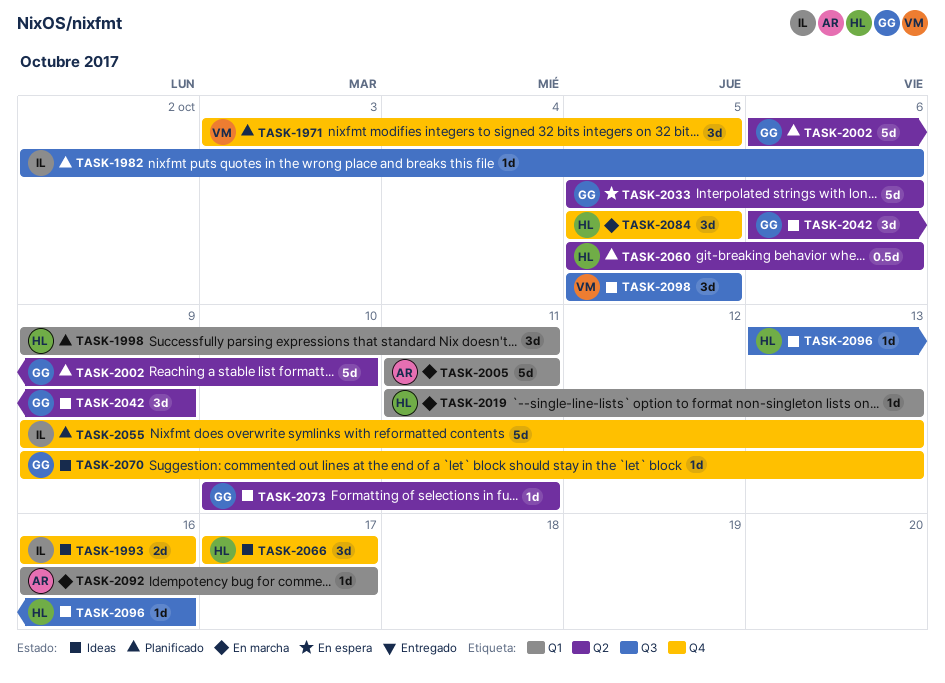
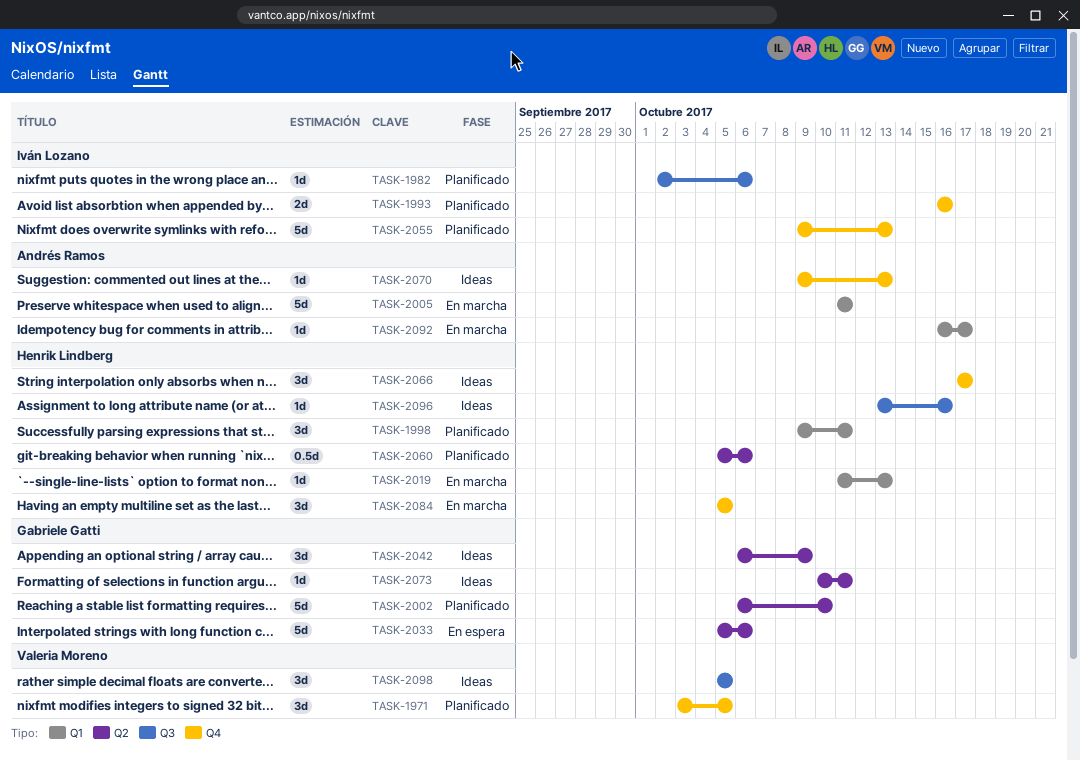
TASK-1993, status: Ideas -> Planificado
TASK-2070, owner: Gabriele Gatti -> Andrés Ramos

